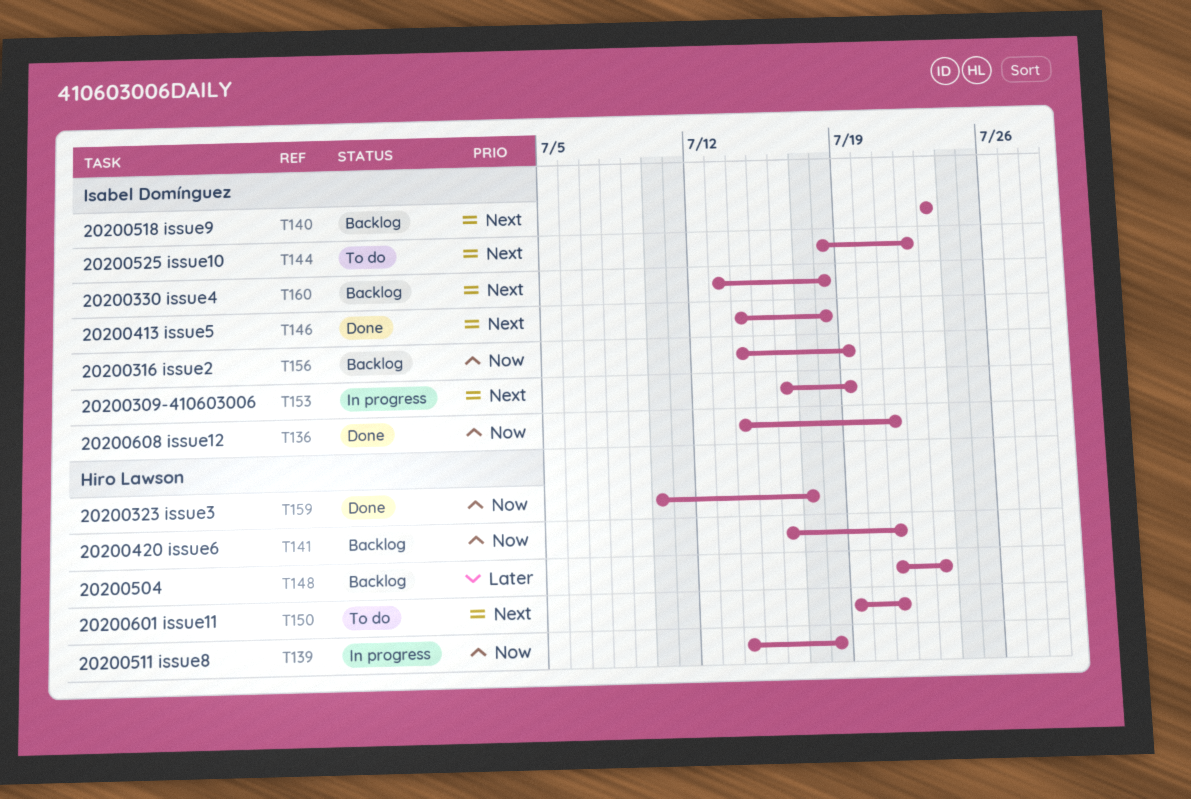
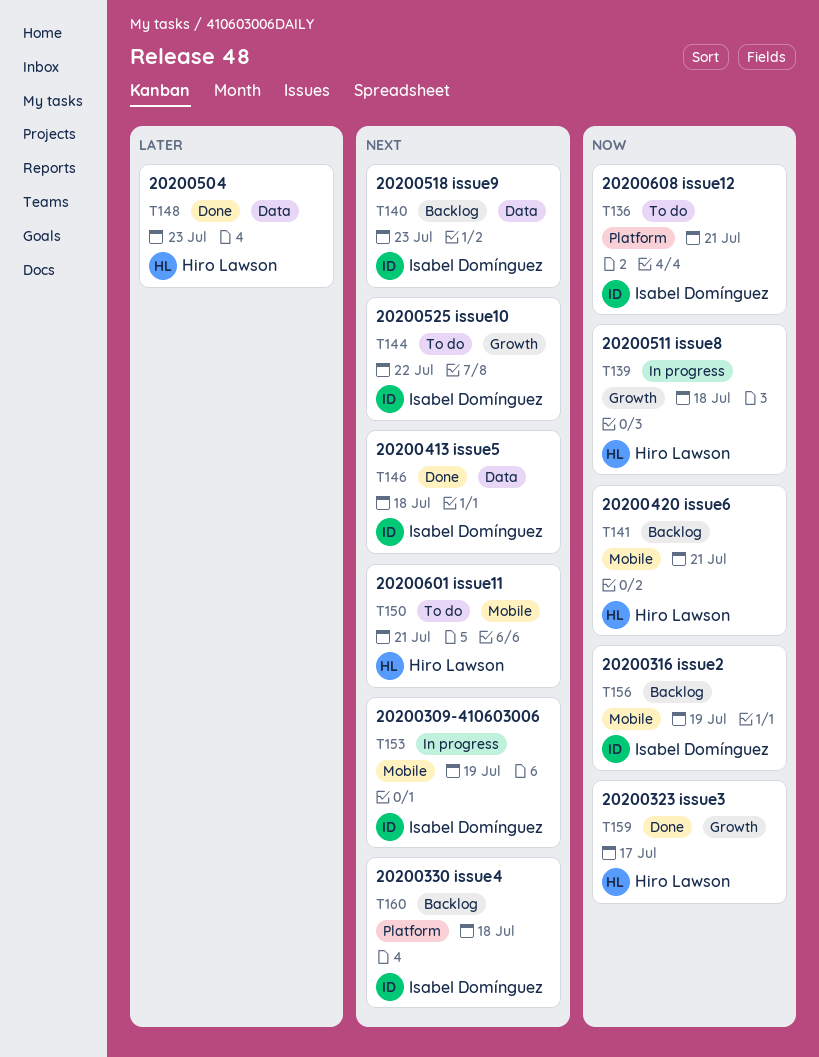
T136, status: Done -> To do
T148, status: Backlog -> Done

